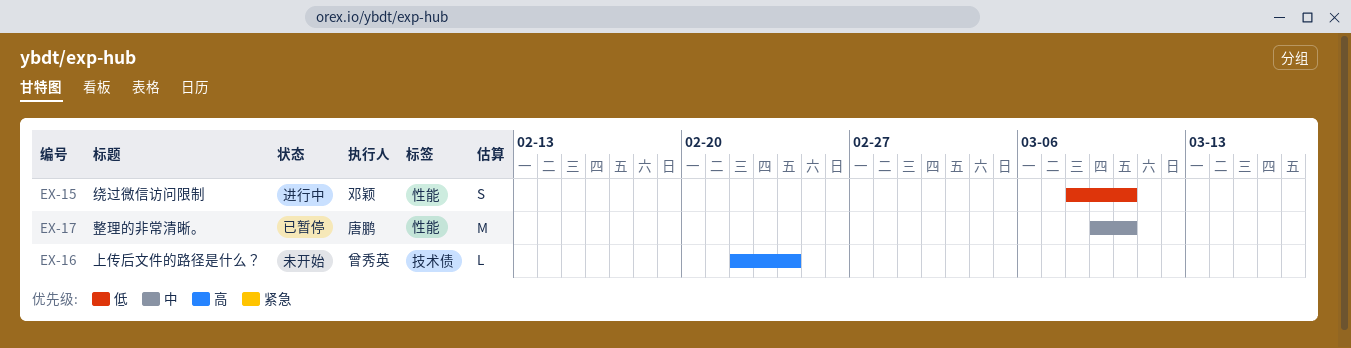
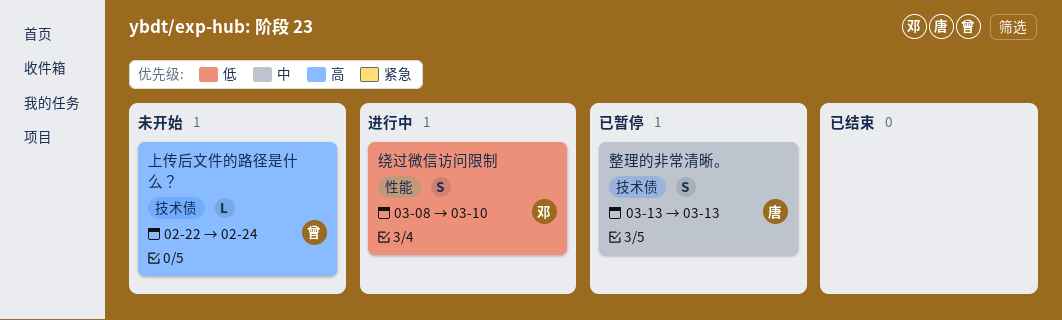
整理的非常清晰。, label: 性能 -> 技术债
整理的非常清晰。, estimate: M -> S
整理的非常清晰。, start: Mar 9 -> Mar 13
整理的非常清晰。, due: Mar 10 -> Mar 13

